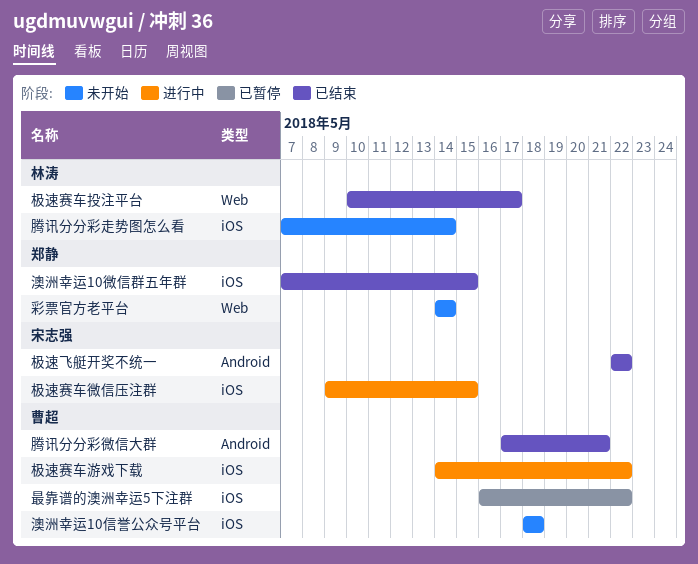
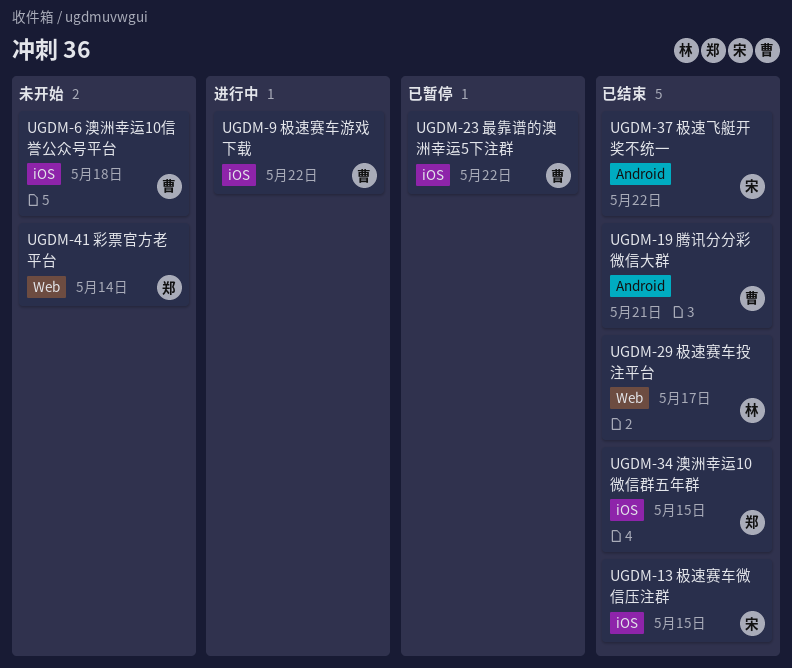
极速赛车微信压注群, status: 进行中 -> 已结束
腾讯分分彩走势图怎么看: present -> none

